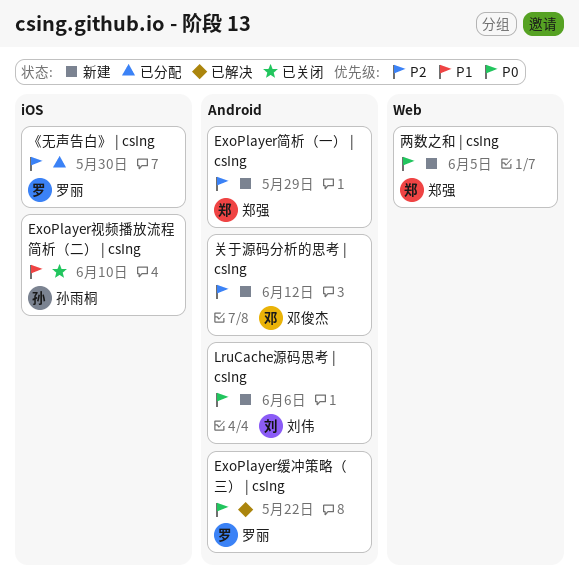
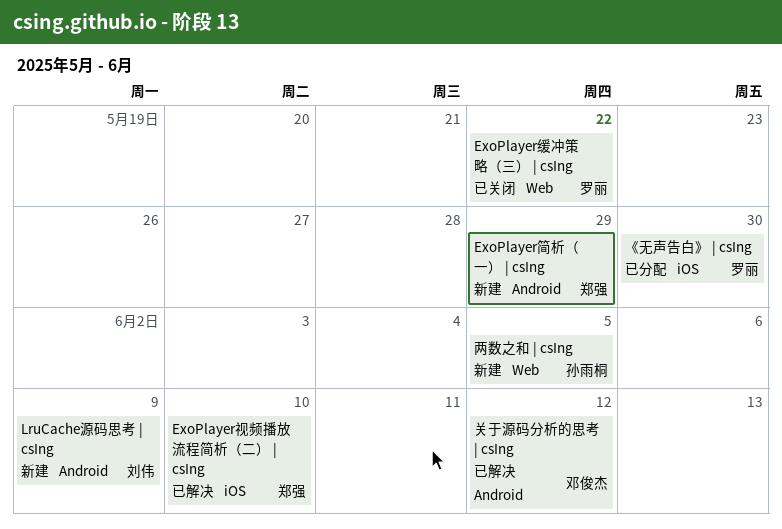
ExoPlayer缓冲策略（三） | csIng, status: 已解决 -> 已关闭
ExoPlayer缓冲策略（三） | csIng, label: Android -> Web
ExoPlayer视频播放流程简析（二） | csIng, status: 已关闭 -> 已解决
ExoPlayer视频播放流程简析（二） | csIng, owner: 孙雨桐 -> 郑强
LruCache源码思考 | csIng, due: Jun 6 -> Jun 9
两数之和 | csIng, owner: 郑强 -> 孙雨桐
关于源码分析的思考 | csIng, status: 新建 -> 已解决

